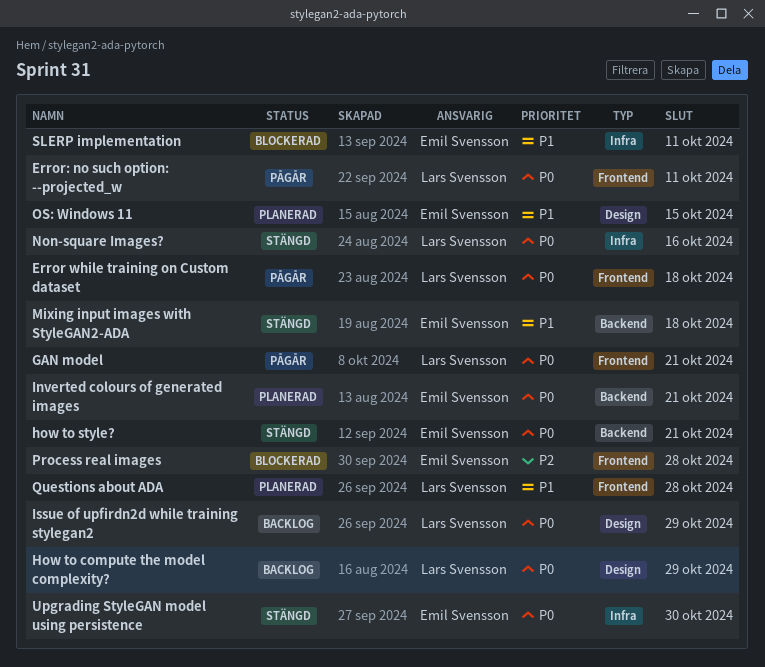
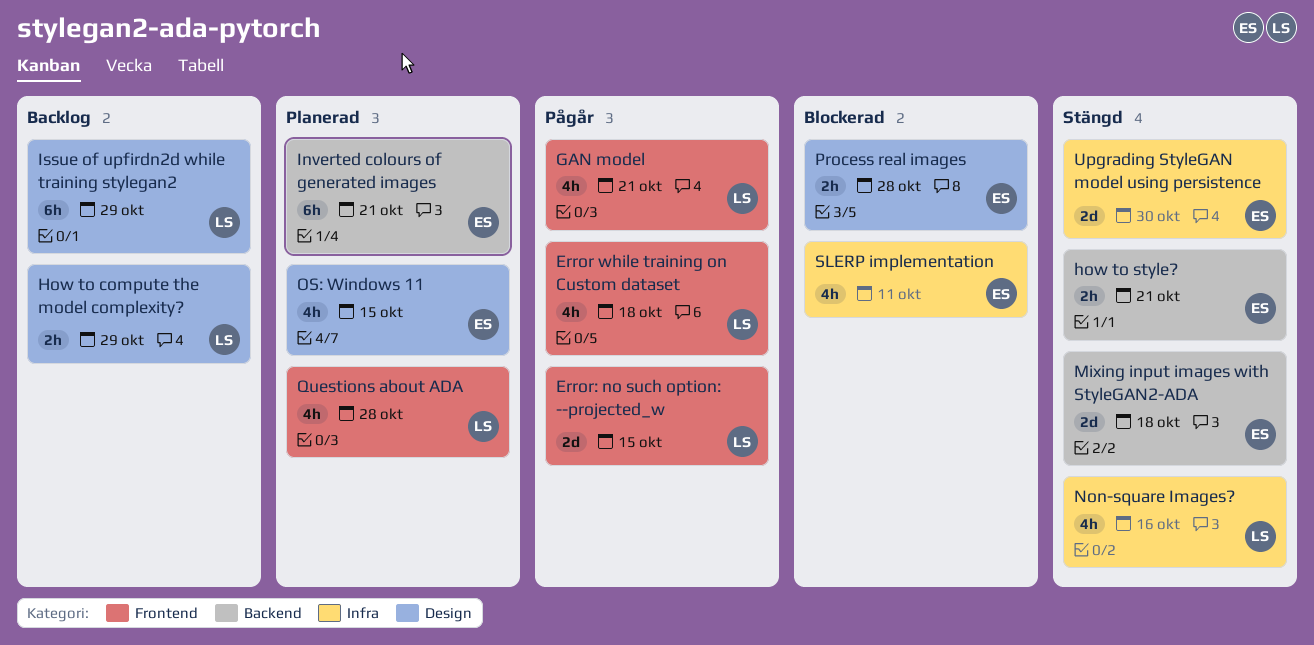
Error: no such option: --projected_w, due: Oct 11 -> Oct 15
Process real images, label: Frontend -> Design

